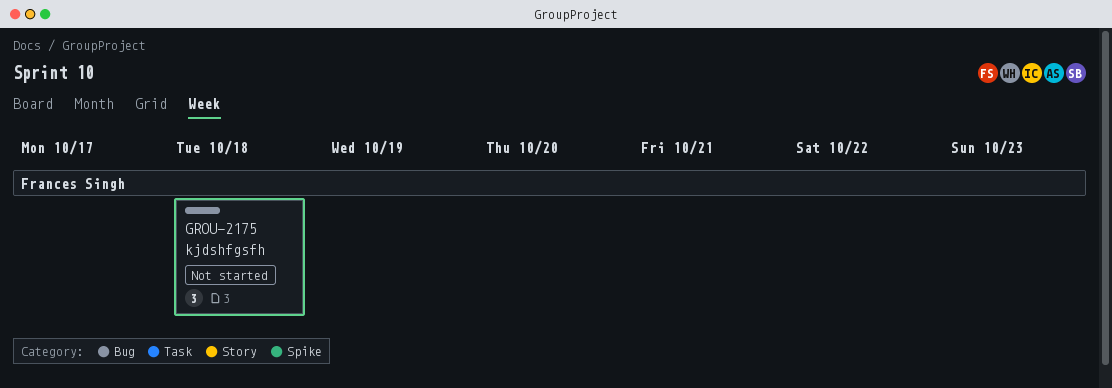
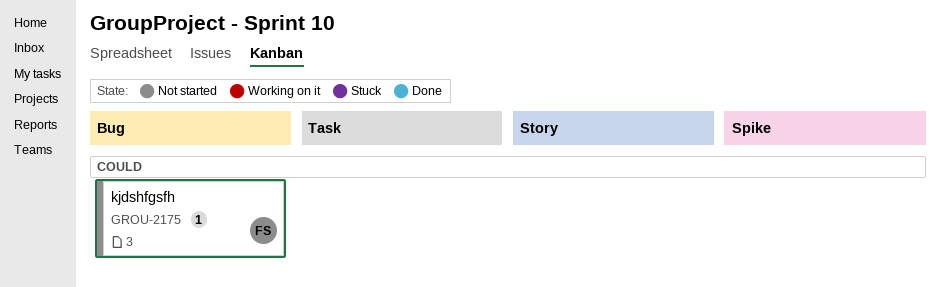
GROU-2175, estimate: 3 -> 1

